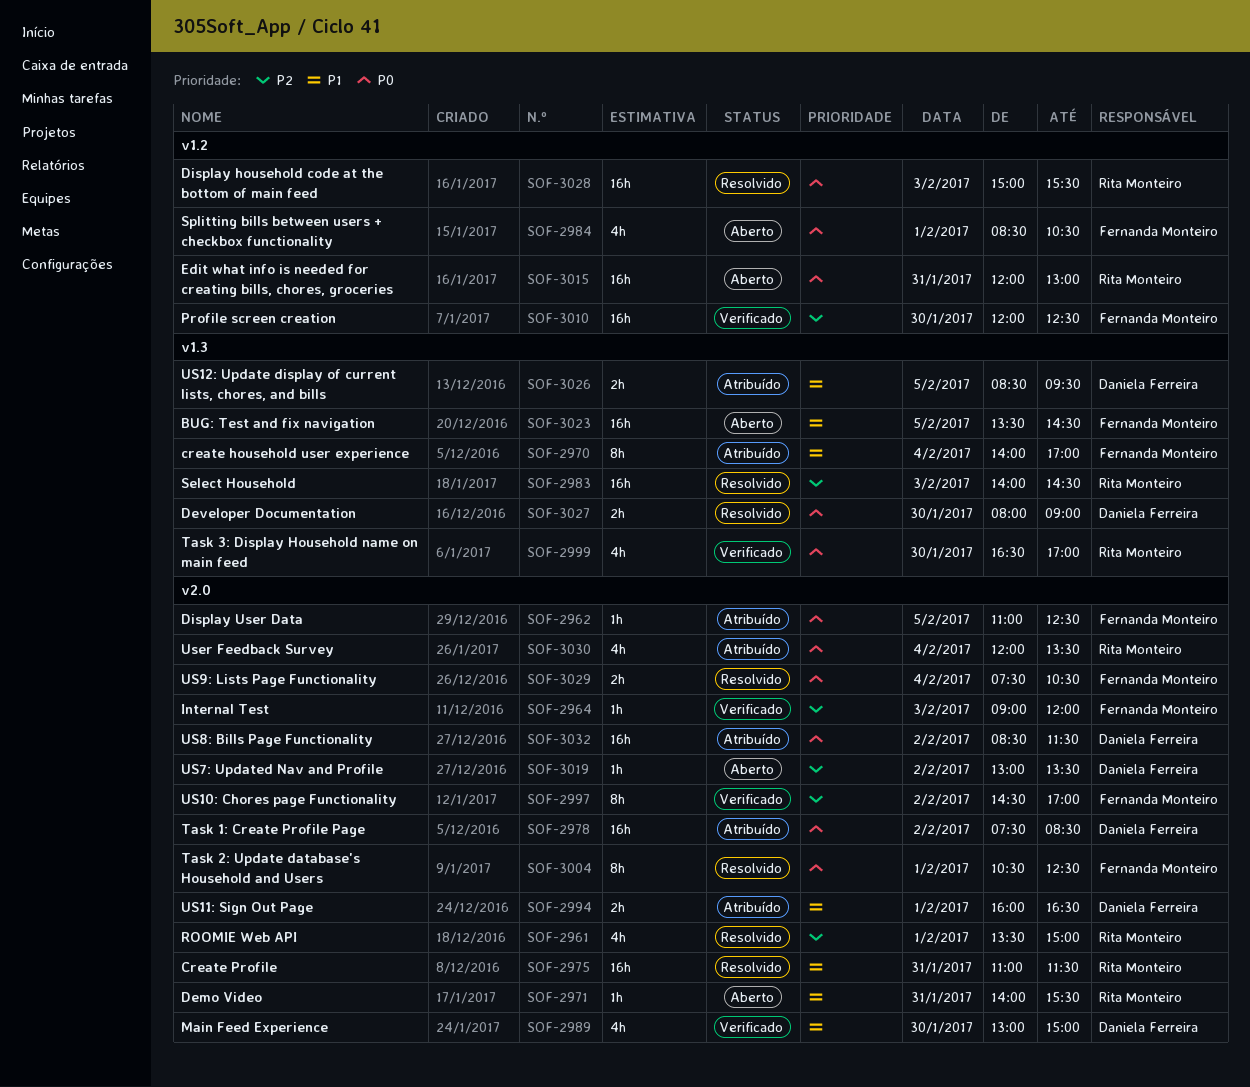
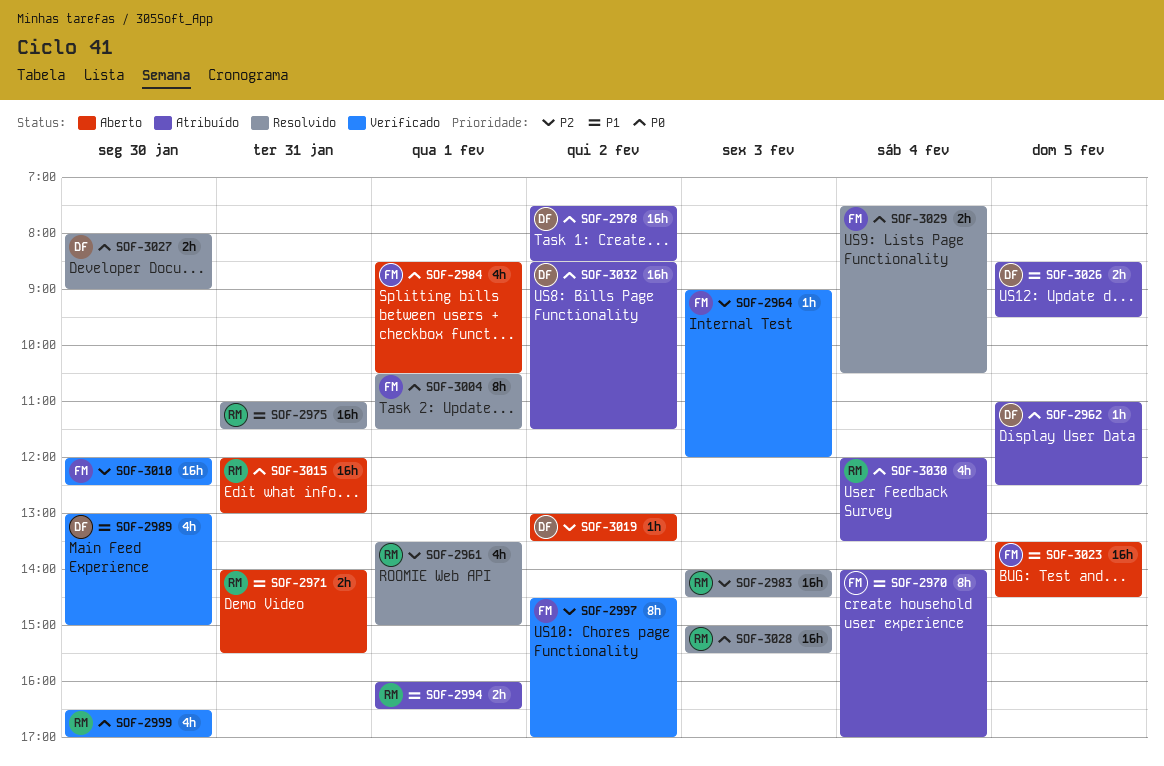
SOF-2962, owner: Fernanda Monteiro -> Daniela Ferreira
SOF-2971, estimate: 1h -> 2h
SOF-2994, owner: Daniela Ferreira -> Rita Monteiro
SOF-3004, ends: 12:30 -> 11:30

